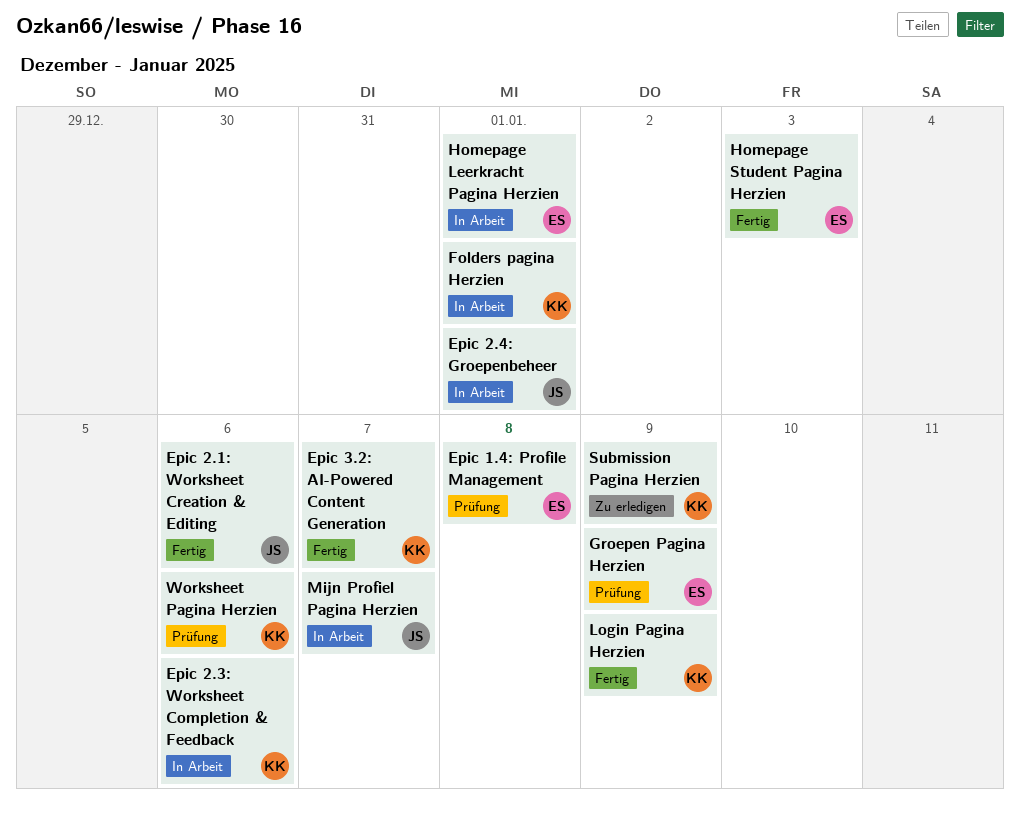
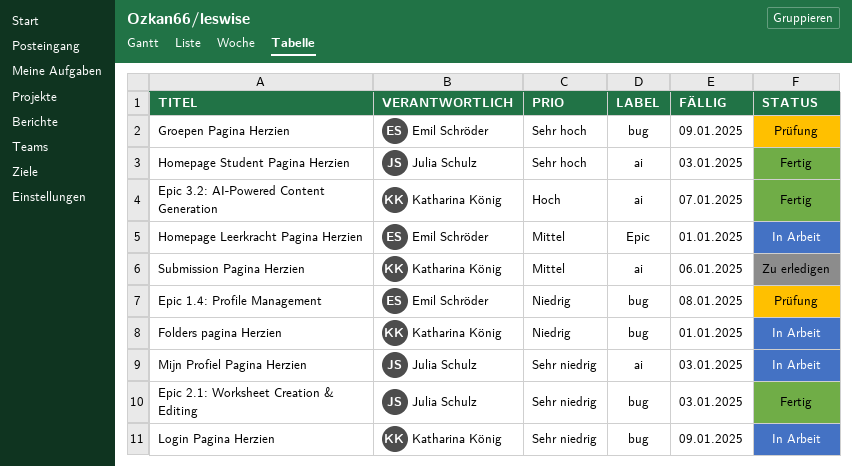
Epic 2.1: Worksheet Creation & Editing, due: Jan 6 -> Jan 3
Epic 2.3: Worksheet Completion & Feedback: present -> none
Epic 2.4: Groepenbeheer: present -> none
Homepage Student Pagina Herzien, owner: Emil Schröder -> Julia Schulz
Login Pagina Herzien, status: Fertig -> In Arbeit
Mijn Profiel Pagina Herzien, due: Jan 7 -> Jan 3
Submission Pagina Herzien, due: Jan 9 -> Jan 6
Worksheet Pagina Herzien: present -> none

